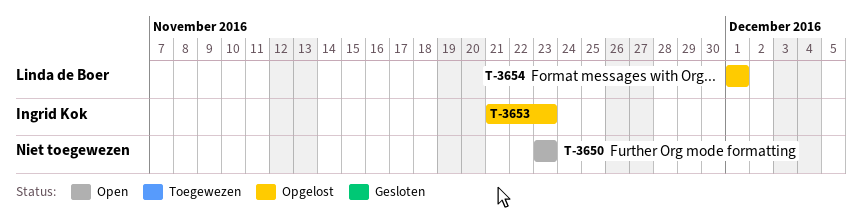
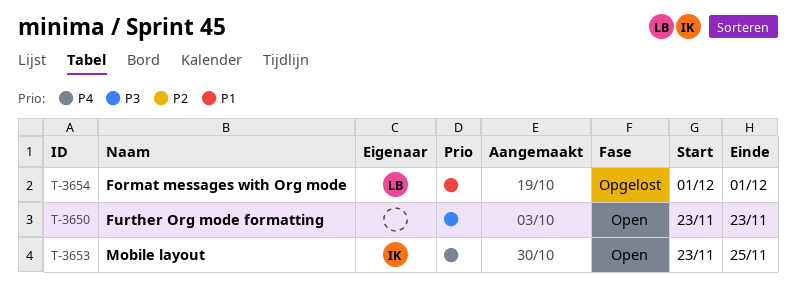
T-3653, status: Opgelost -> Open
T-3653, start: Nov 21 -> Nov 23
T-3653, due: Nov 23 -> Nov 25

